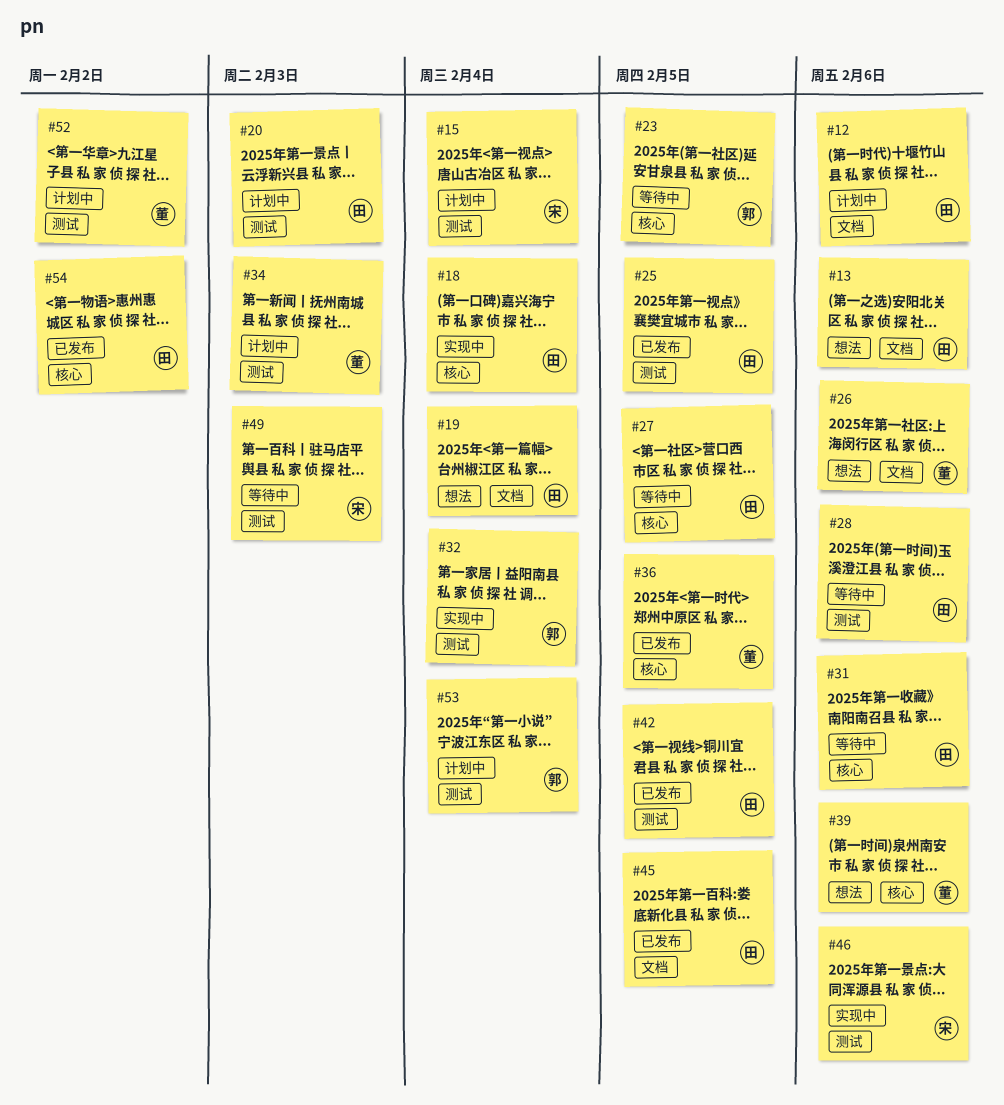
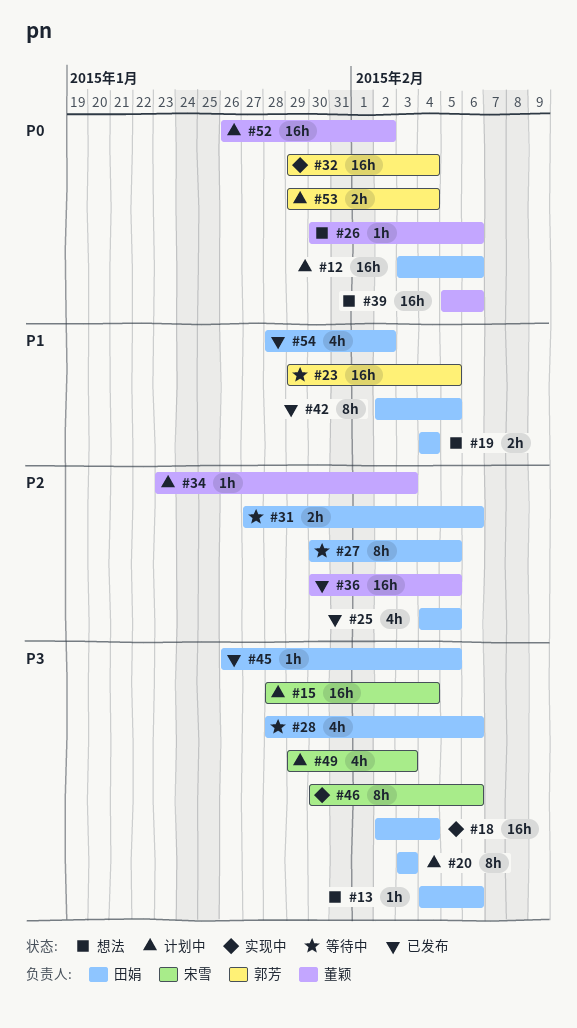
#49, status: 等待中 -> 计划中

